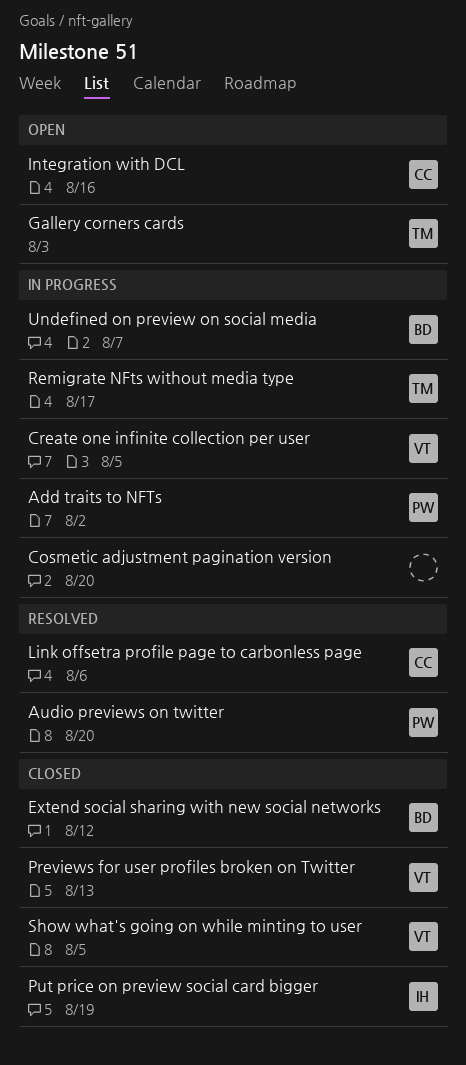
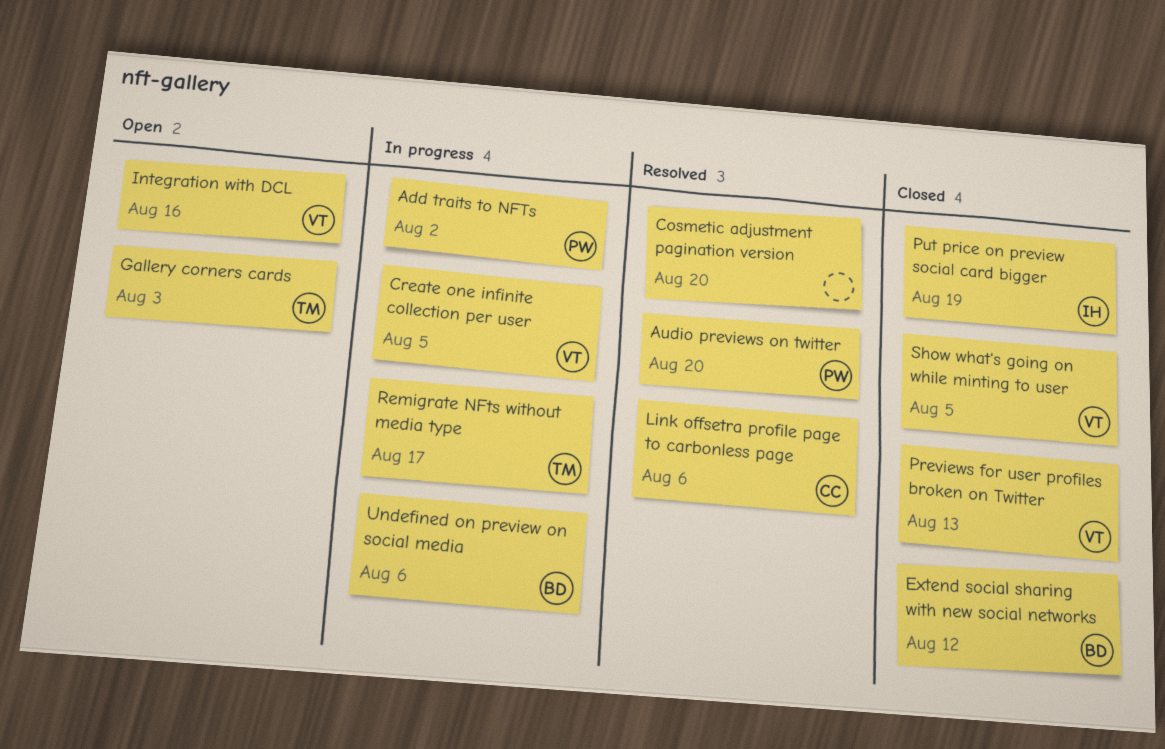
Cosmetic adjustment pagination version, status: In progress -> Resolved
Integration with DCL, owner: CC -> VT
Undefined on preview on social media, due: Aug 7 -> Aug 6

